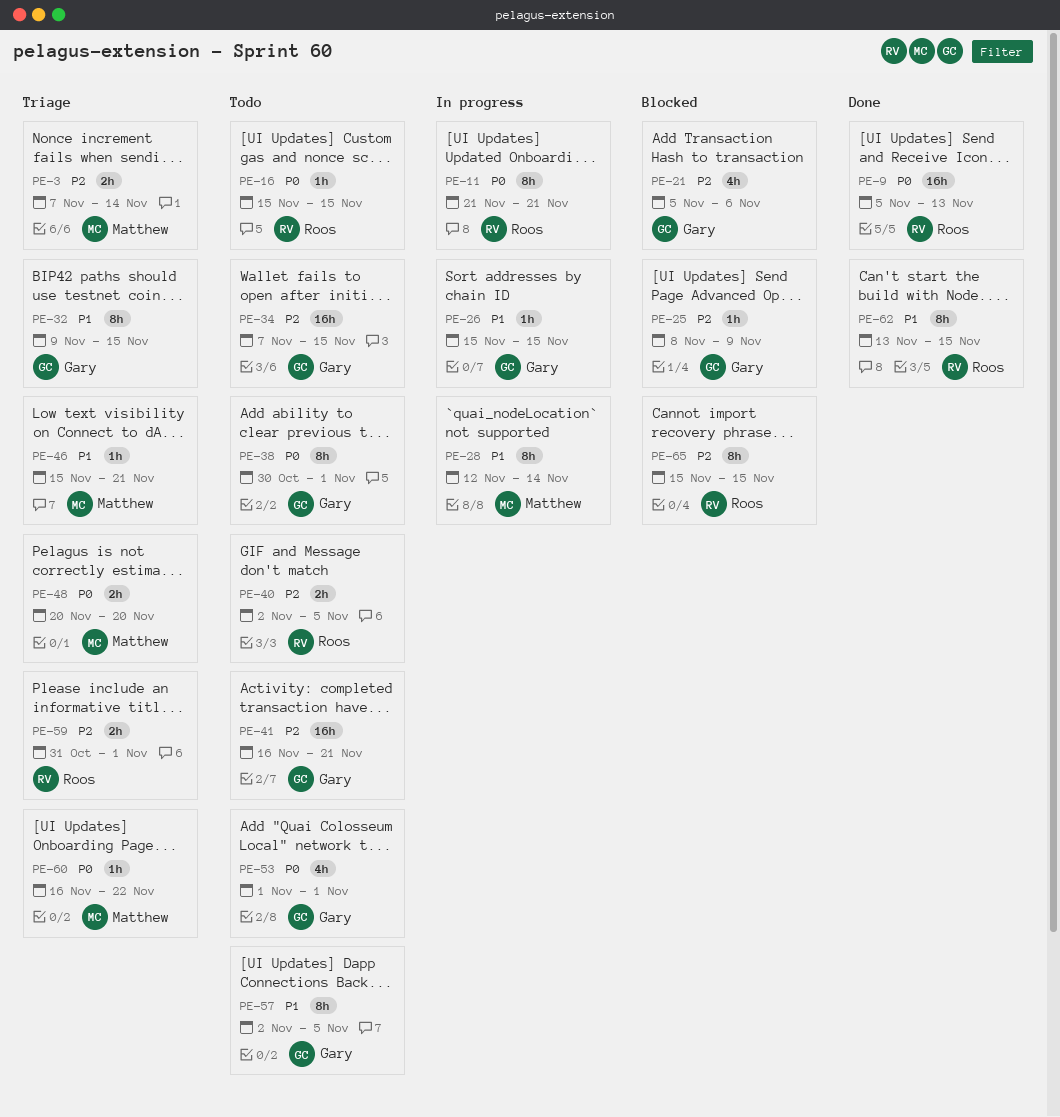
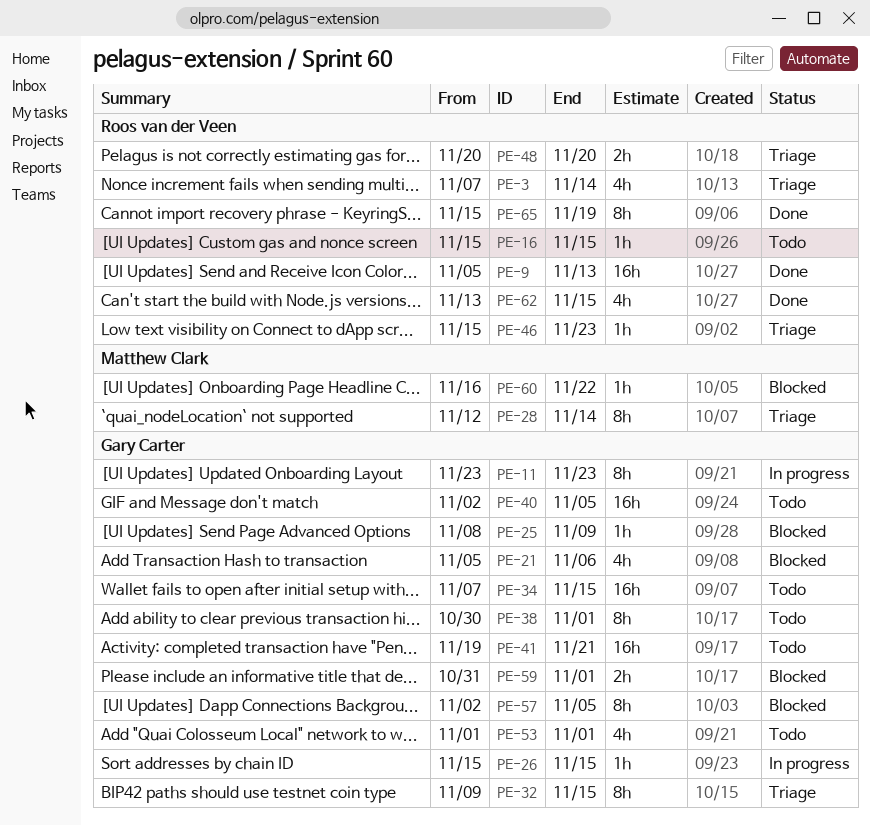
PE-3, owner: Matthew Clark -> Roos van der Veen
PE-3, estimate: 2h -> 4h
PE-11, owner: Roos van der Veen -> Gary Carter
PE-11, start: Nov 21 -> Nov 23
PE-11, due: Nov 21 -> Nov 23
PE-28, status: In progress -> Triage
PE-40, owner: Roos van der Veen -> Gary Carter
PE-40, estimate: 2h -> 16h
PE-41, start: Nov 16 -> Nov 19
PE-46, owner: Matthew Clark -> Roos van der Veen
PE-46, due: Nov 21 -> Nov 23
PE-48, owner: Matthew Clark -> Roos van der Veen
PE-57, status: Todo -> Blocked
PE-59, status: Triage -> Blocked
PE-59, owner: Roos van der Veen -> Gary Carter
PE-60, status: Triage -> Blocked
PE-62, estimate: 8h -> 4h
PE-65, status: Blocked -> Done
PE-65, due: Nov 15 -> Nov 19

